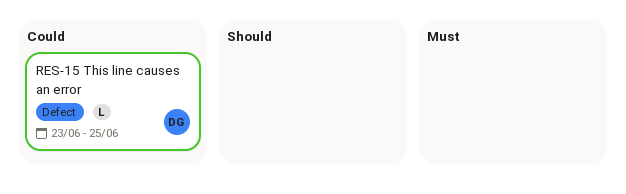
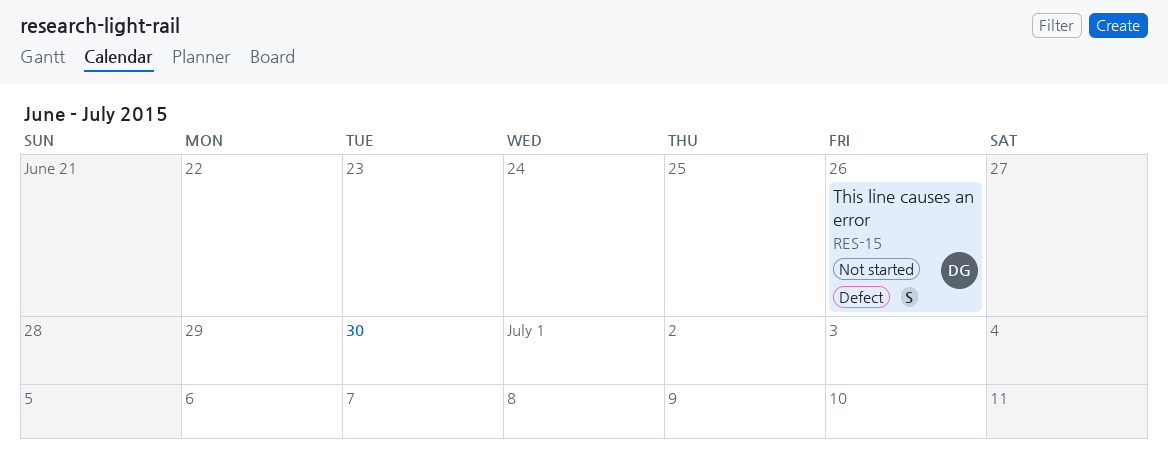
RES-15, estimate: L -> S
RES-15, due: Jun 25 -> Jun 26

